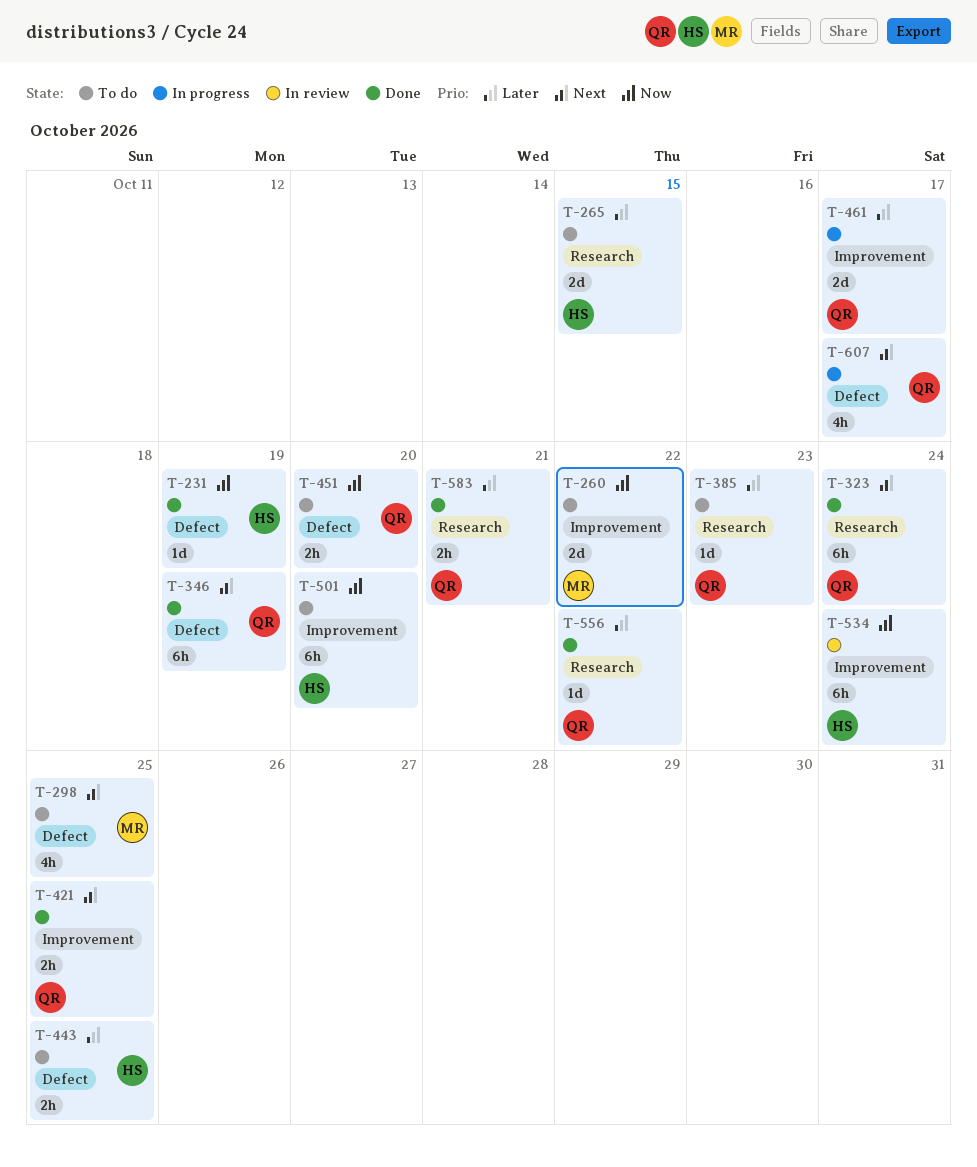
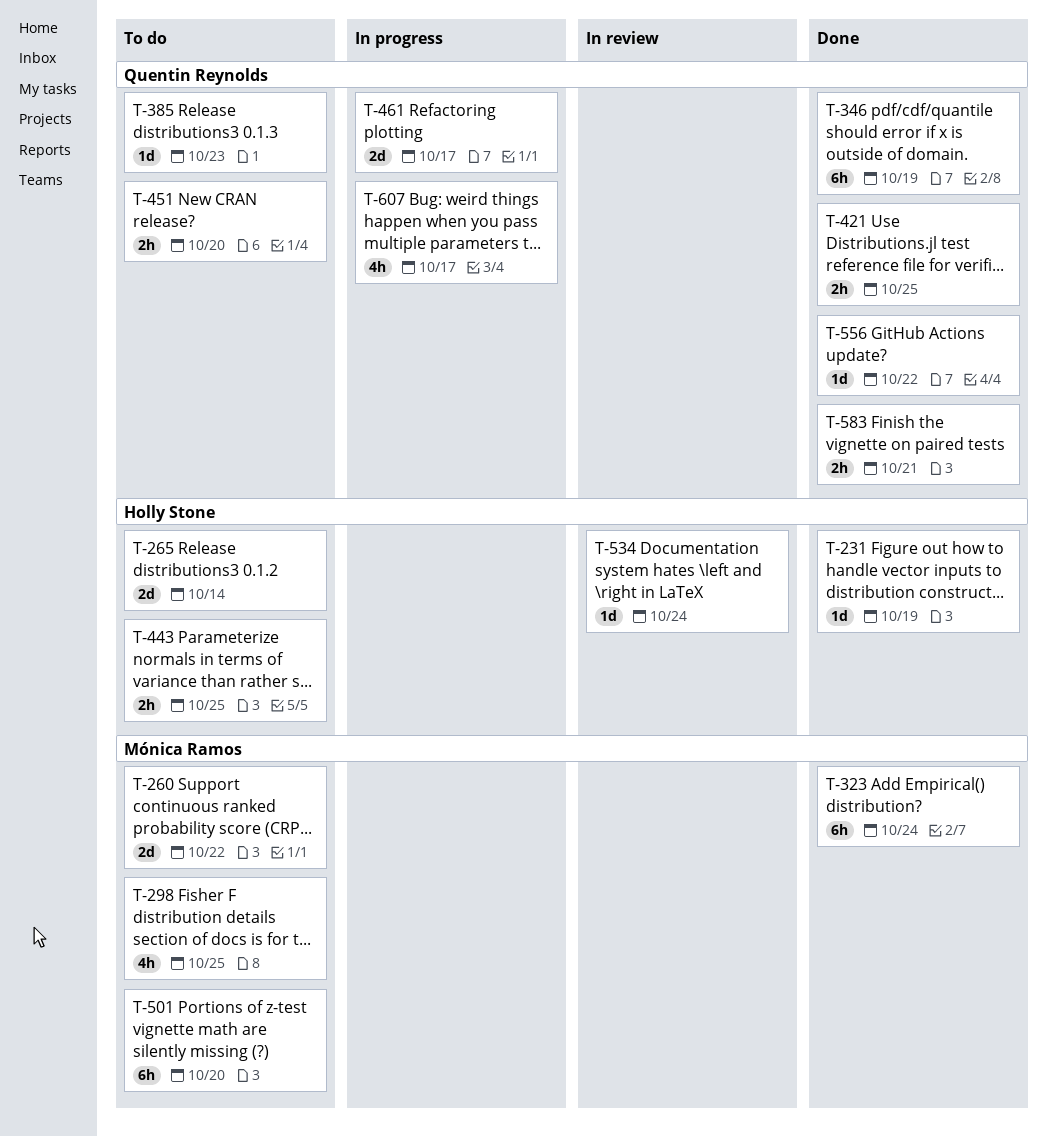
T-265, due: Oct 15 -> Oct 14
T-323, owner: Quentin Reynolds -> Mónica Ramos
T-501, owner: Holly Stone -> Mónica Ramos
T-534, estimate: 6h -> 1d

